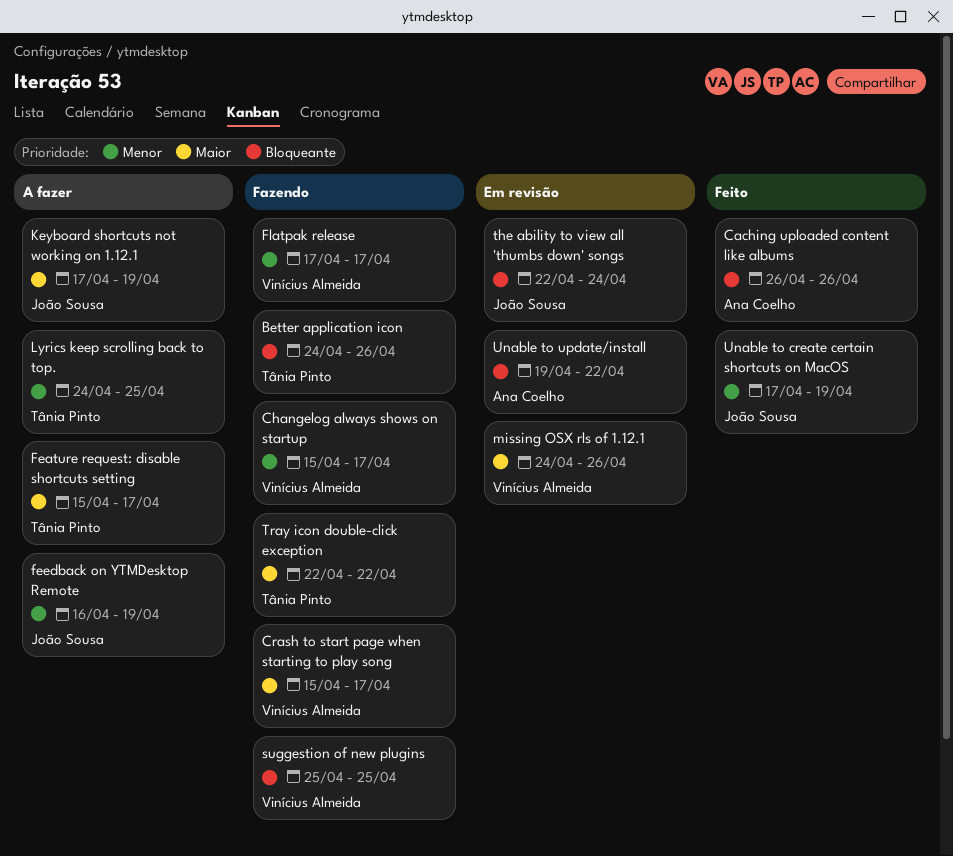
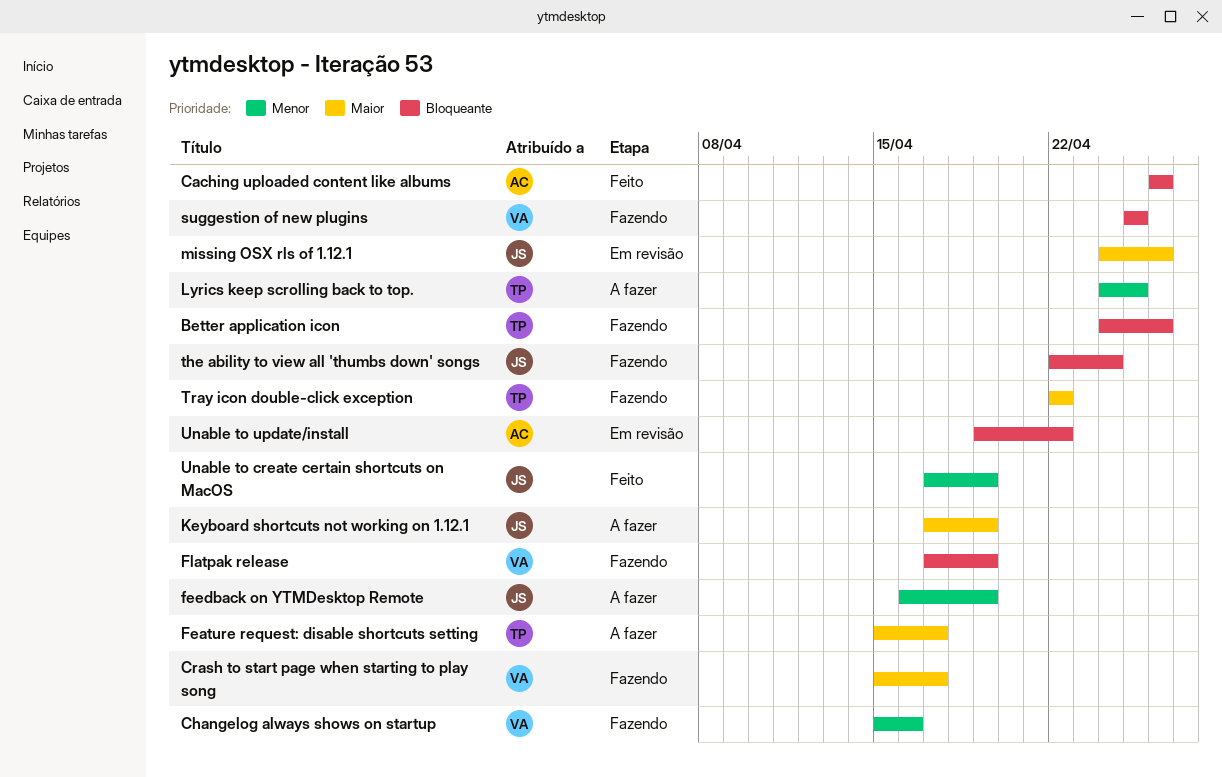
Changelog always shows on startup, due: Apr 17 -> Apr 16
Flatpak release, priority: Menor -> Bloqueante
Flatpak release, due: Apr 17 -> Apr 19
missing OSX rls of 1.12.1, owner: Vinícius Almeida -> João Sousa
the ability to view all 'thumbs down' songs, status: Em revisão -> Fazendo

